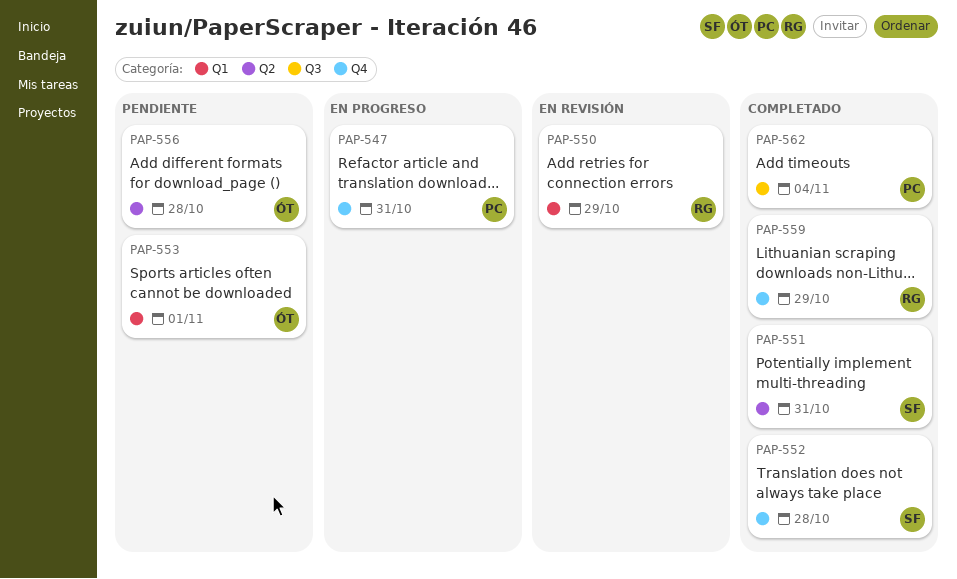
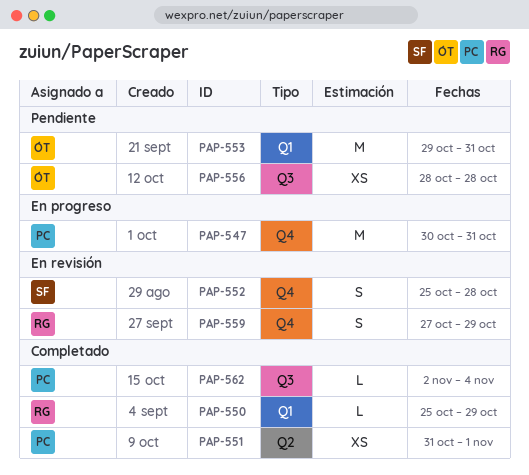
PAP-550, status: En revisión -> Completado
PAP-551, owner: SF -> PC
PAP-551, due: Oct 31 -> Nov 1
PAP-552, status: Completado -> En revisión
PAP-553, due: Nov 1 -> Oct 31
PAP-556, label: Q2 -> Q3
PAP-559, status: Completado -> En revisión

